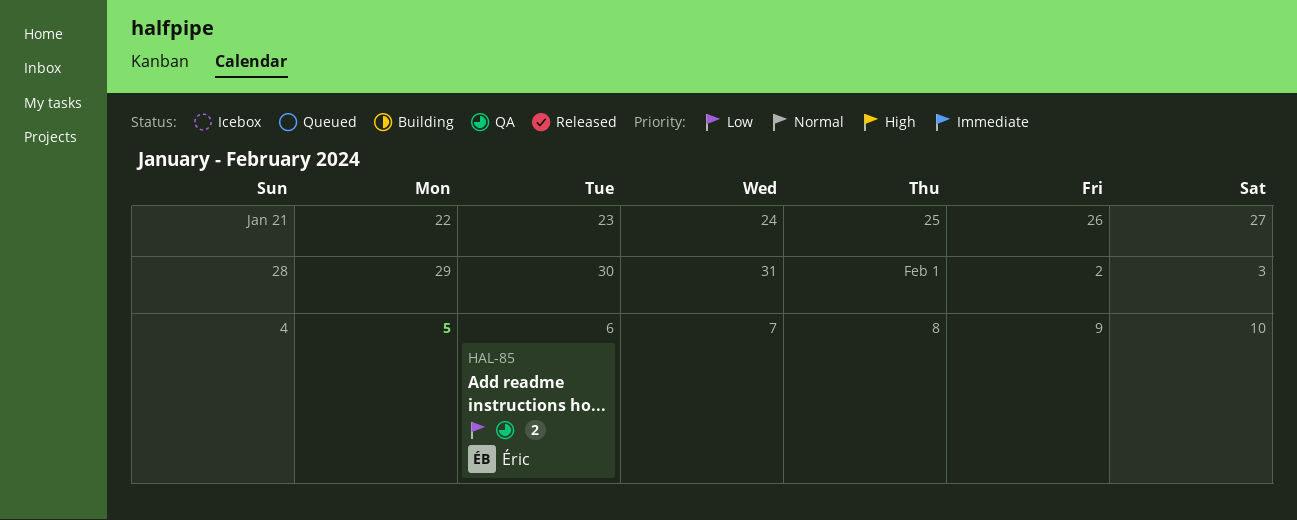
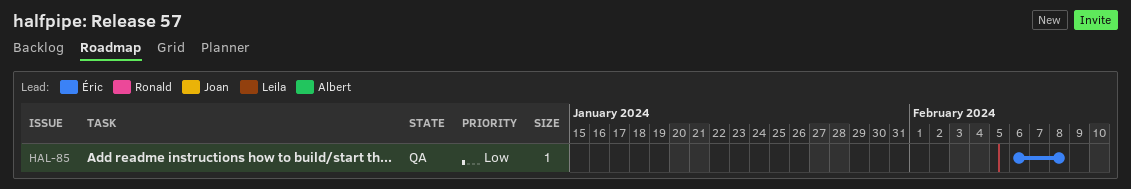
HAL-85, estimate: 2 -> 1
HAL-85, due: Feb 6 -> Feb 8

